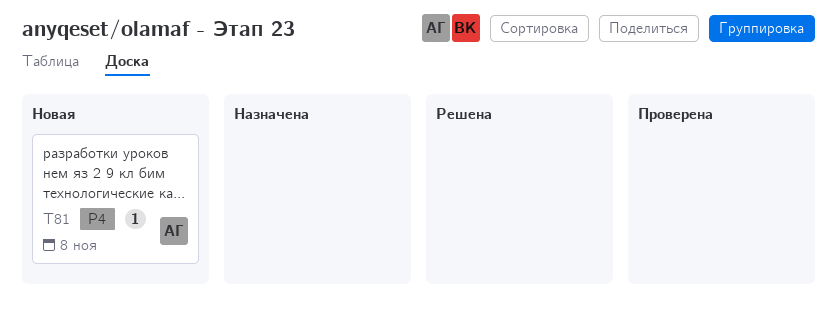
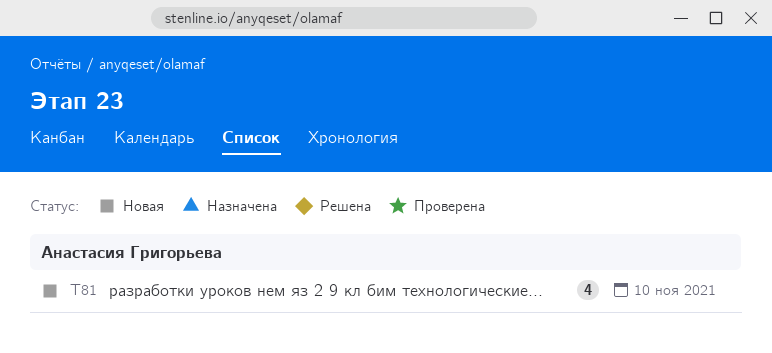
T81, estimate: 1 -> 4
T81, due: Nov 8 -> Nov 10

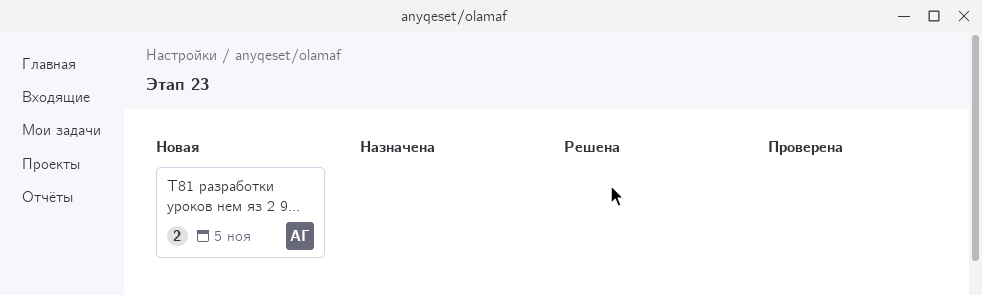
T81, estimate: 4 -> 2
T81, due: Nov 10 -> Nov 5

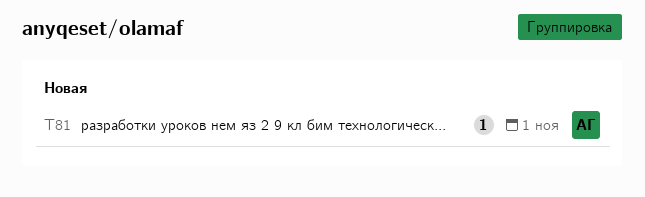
T81, estimate: 2 -> 1
T81, due: Nov 5 -> Nov 1

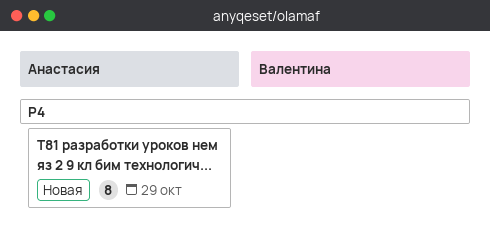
T81, estimate: 1 -> 8
T81, due: Nov 1 -> Oct 29

